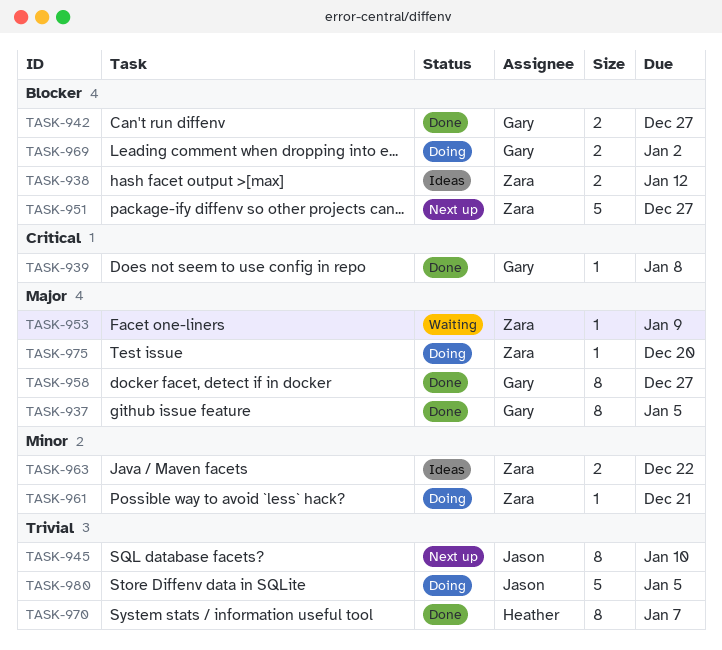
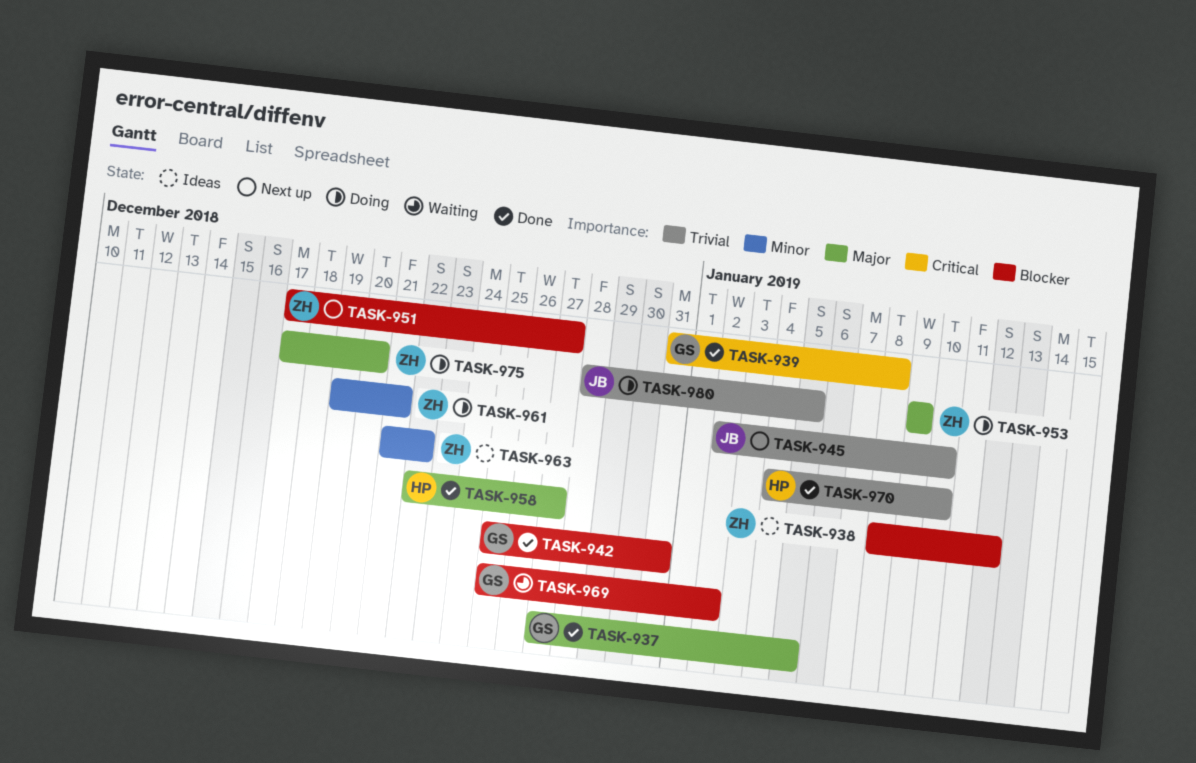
TASK-942, due: Dec 27 -> Dec 31
TASK-953, status: Waiting -> Doing
TASK-958, owner: Gary -> Heather
TASK-969, status: Doing -> Waiting
TASK-970, due: Jan 7 -> Jan 10

